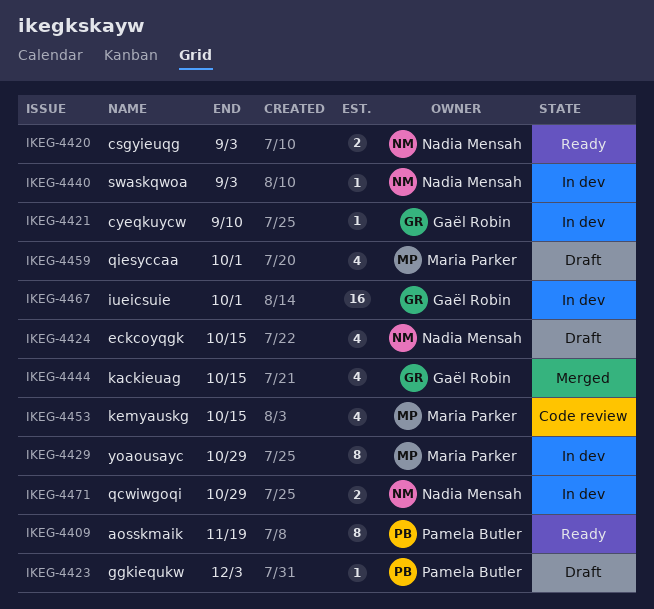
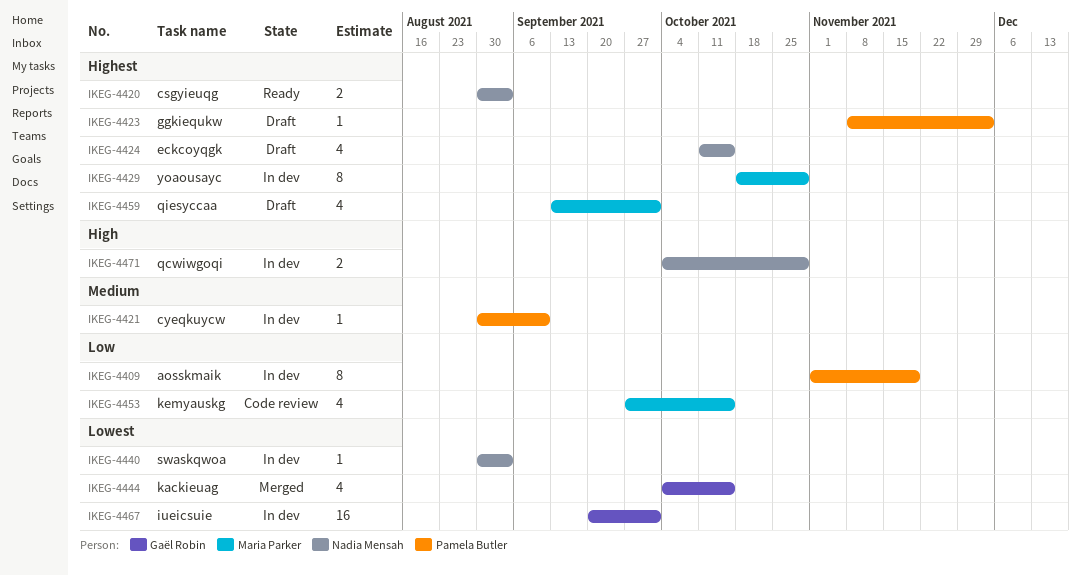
IKEG-4409, status: Ready -> In dev
IKEG-4421, owner: Gaël Robin -> Pamela Butler

